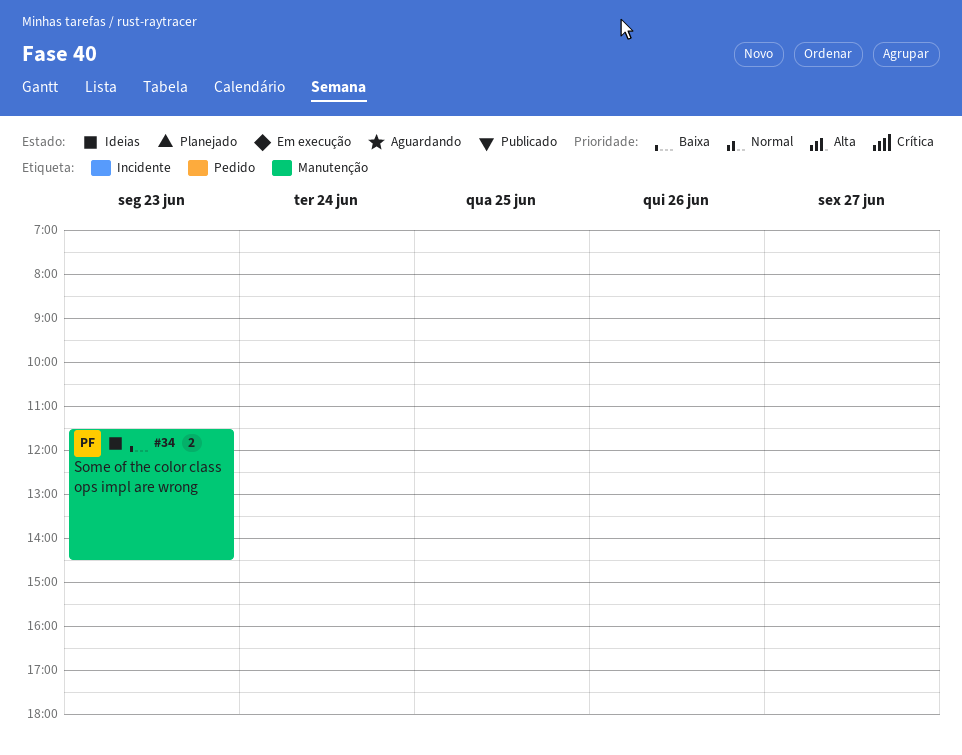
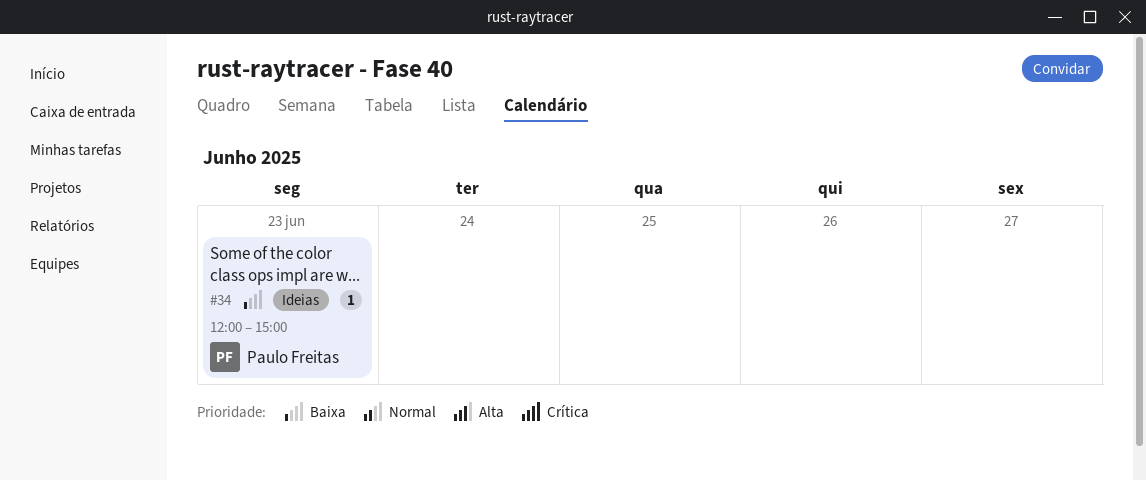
#34, estimate: 2 -> 1
#34, begins: 11:30 -> 12:00
#34, ends: 14:30 -> 15:00

